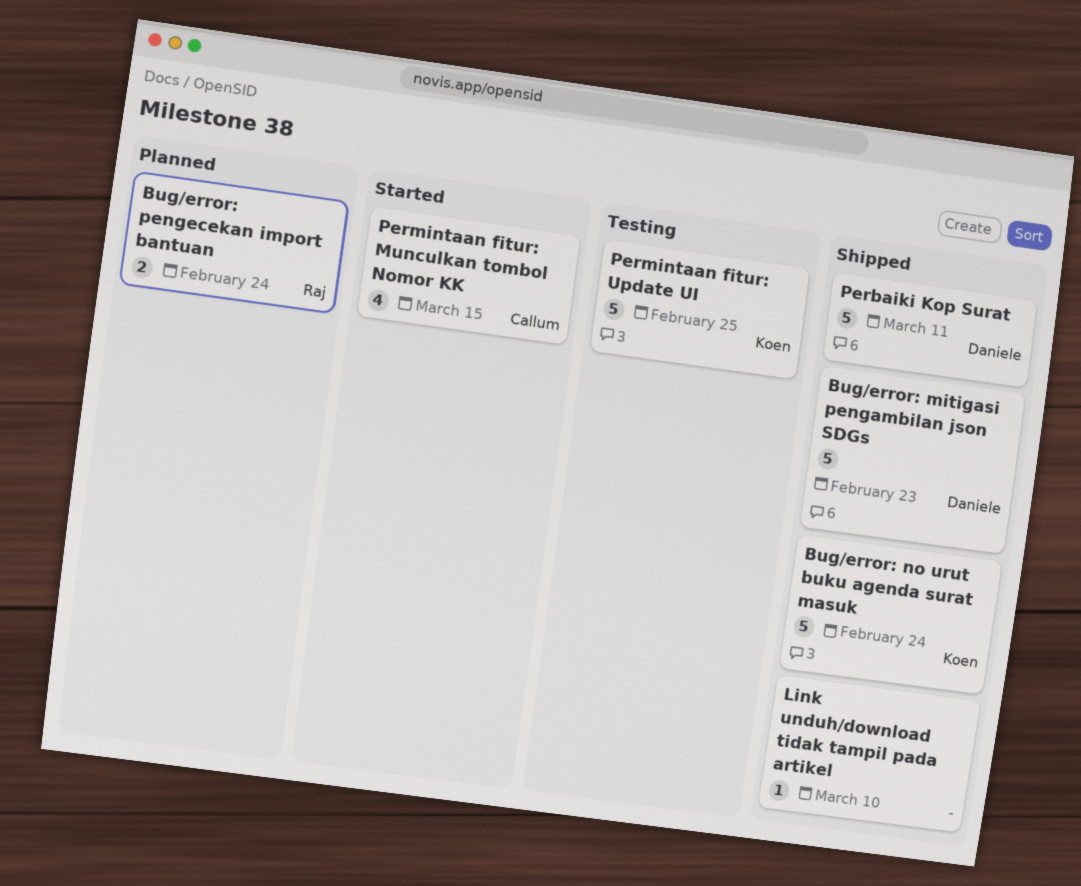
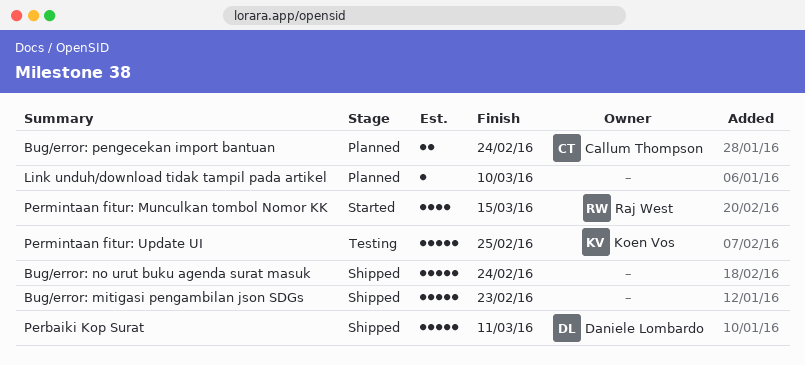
Bug/error: mitigasi pengambilan json SDGs, owner: Daniele Lombardo -> none
Bug/error: no urut buku agenda surat masuk, owner: Koen Vos -> none
Bug/error: pengecekan import bantuan, owner: Raj West -> Callum Thompson
Link unduh/download tidak tampil pada artikel, status: Shipped -> Planned
Permintaan fitur: Munculkan tombol Nomor KK, owner: Callum Thompson -> Raj West

